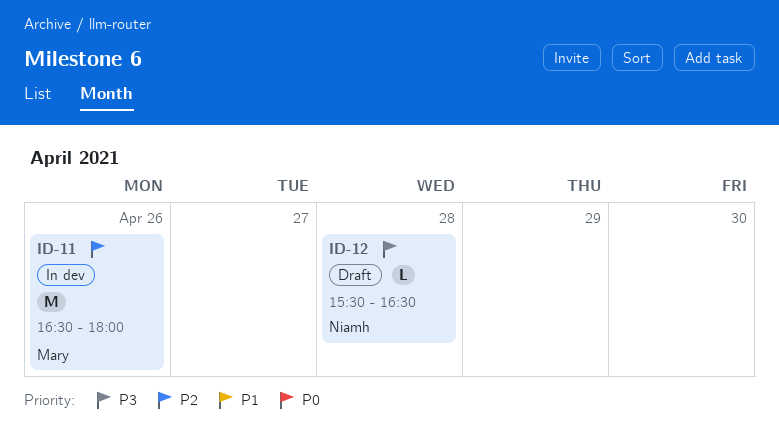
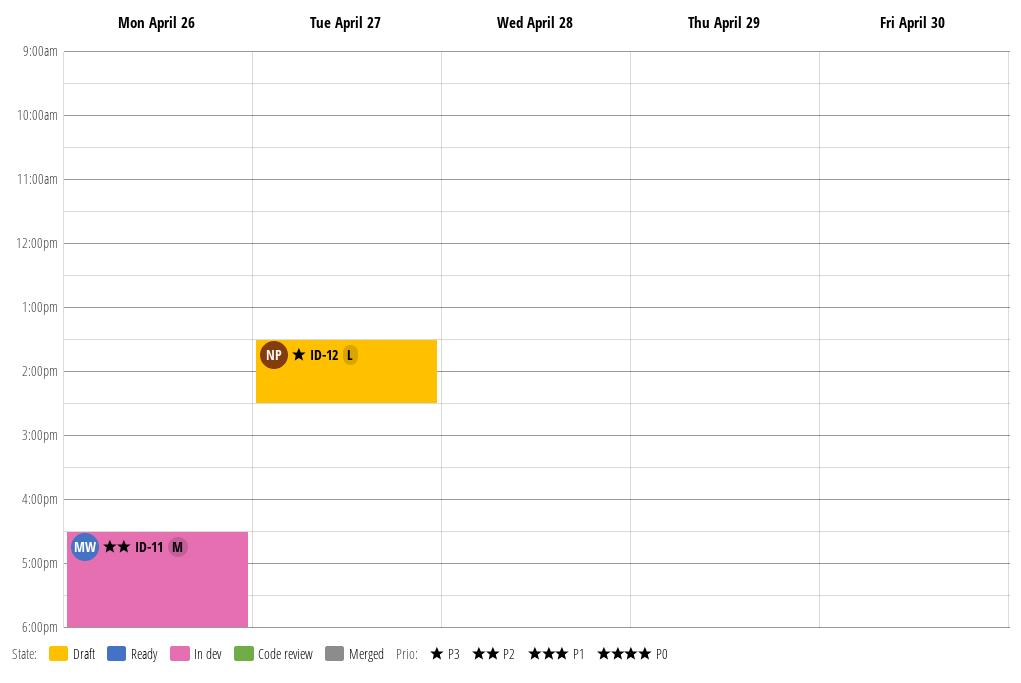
ID-12, day: Apr 28 -> Apr 27
ID-12, begins: 15:30 -> 13:30
ID-12, ends: 16:30 -> 14:30

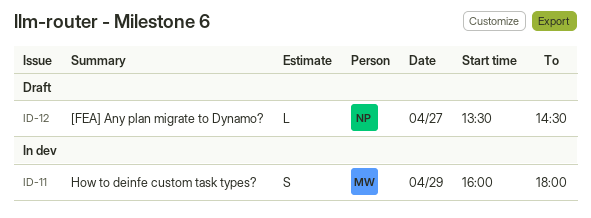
ID-11, estimate: M -> S
ID-11, day: Apr 26 -> Apr 29
ID-11, begins: 16:30 -> 16:00

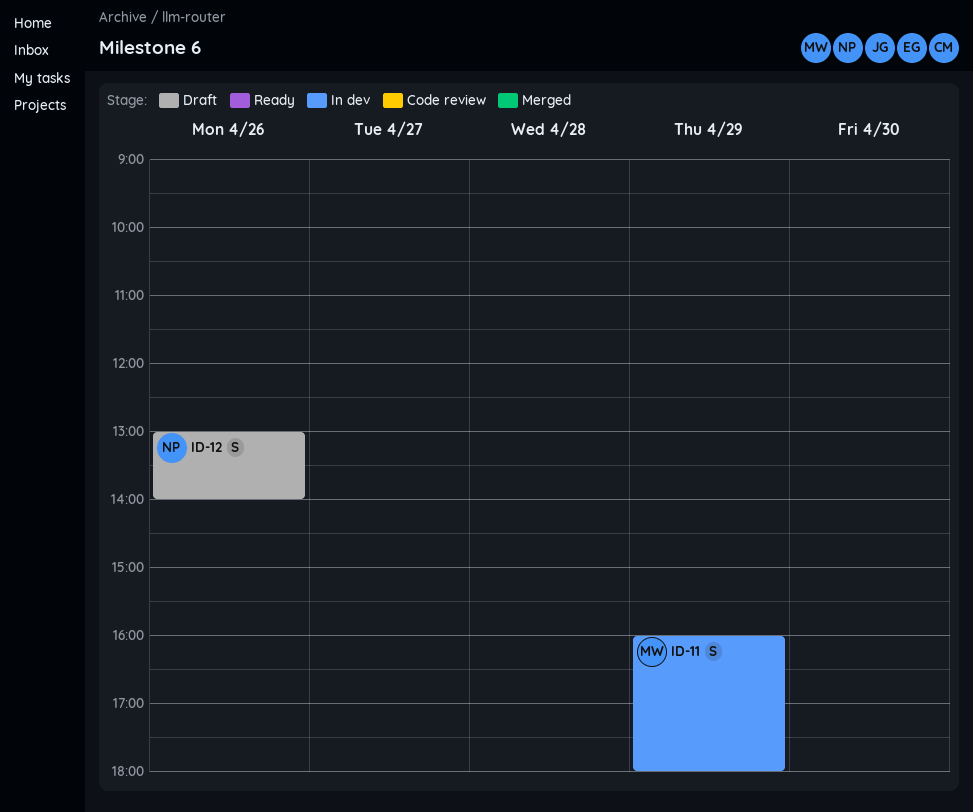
ID-12, estimate: L -> S
ID-12, day: Apr 27 -> Apr 26
ID-12, begins: 13:30 -> 13:00
ID-12, ends: 14:30 -> 14:00

